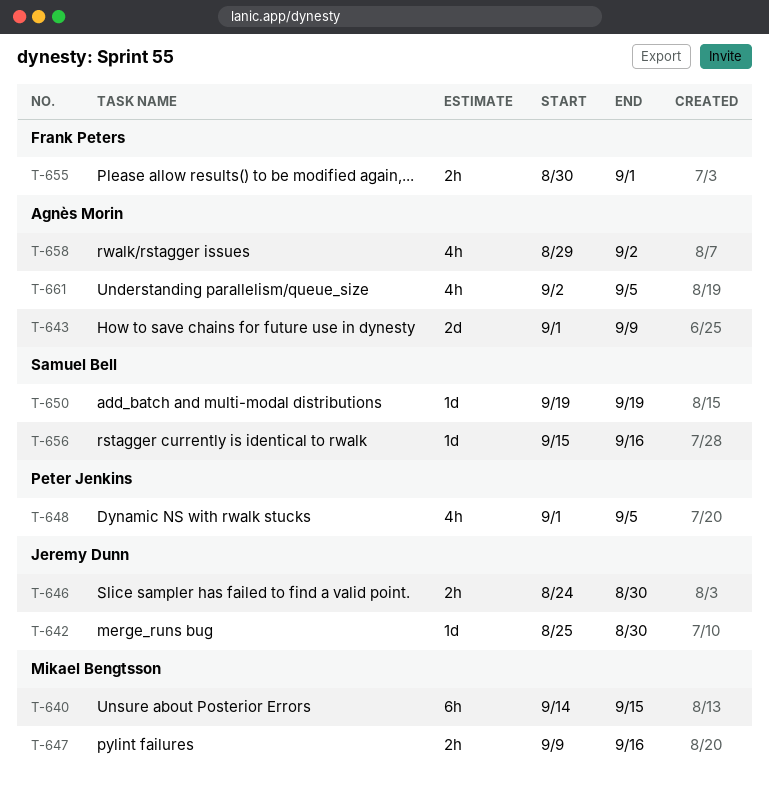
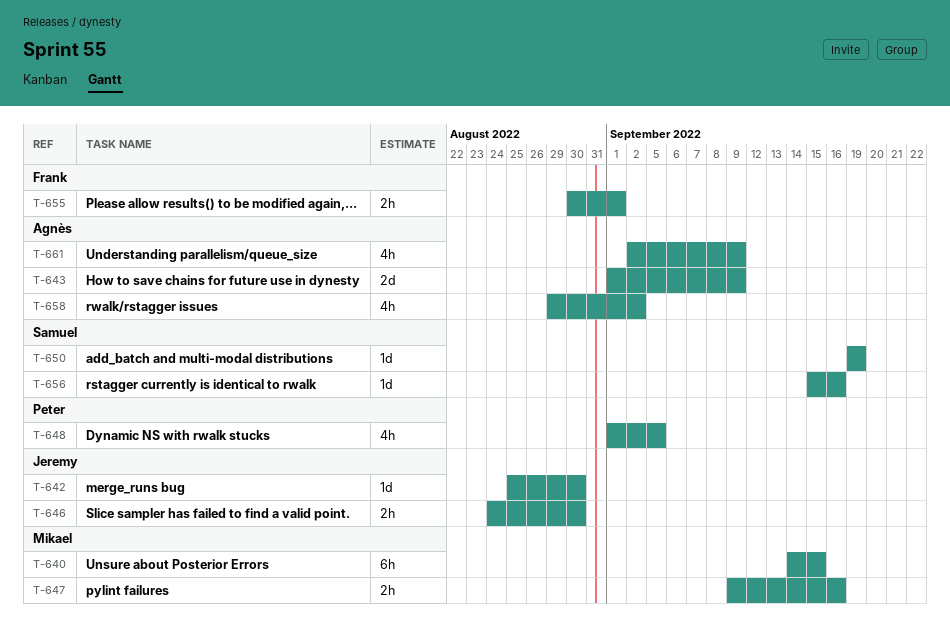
T-661, due: Sep 5 -> Sep 9

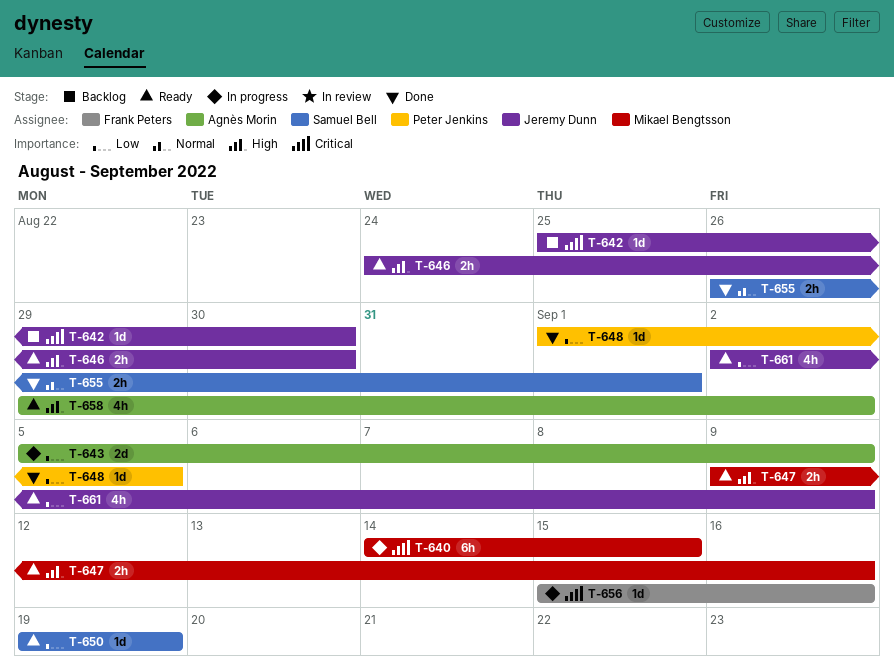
T-643, start: Sep 1 -> Sep 5
T-648, estimate: 4h -> 1d
T-655, owner: Frank Peters -> Samuel Bell
T-655, start: Aug 30 -> Aug 26
T-656, owner: Samuel Bell -> Frank Peters
T-661, owner: Agnès Morin -> Jeremy Dunn

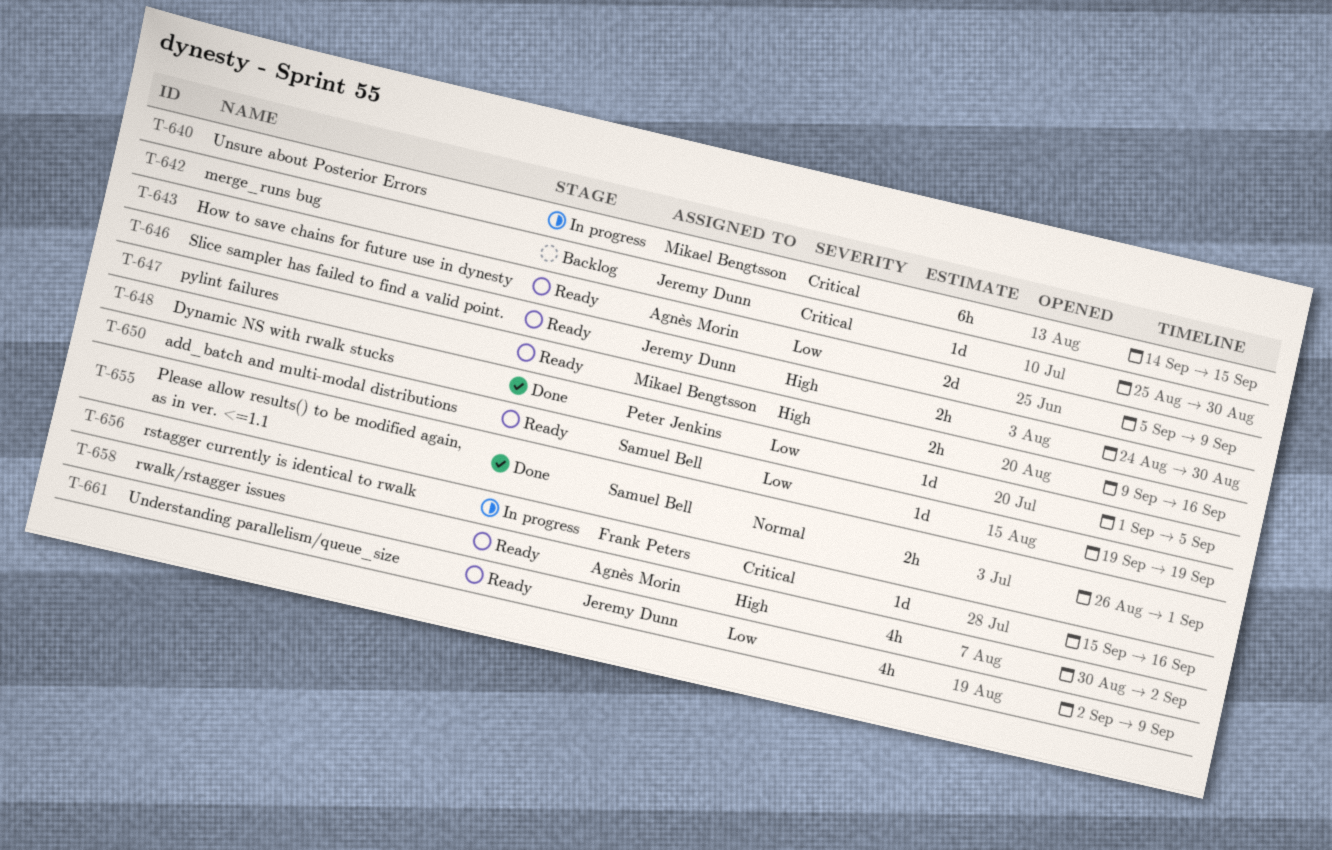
T-643, status: In progress -> Ready
T-658, start: Aug 29 -> Aug 30

